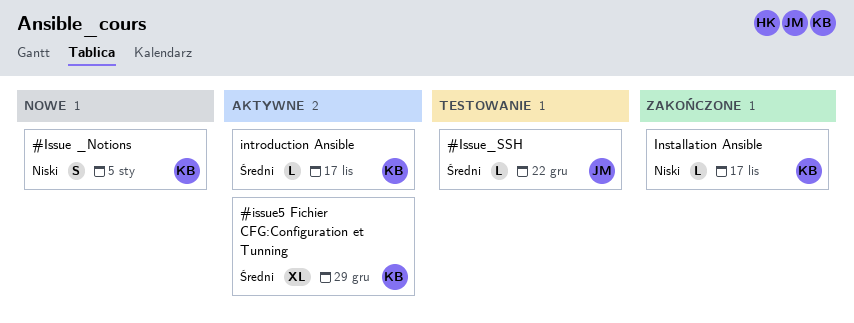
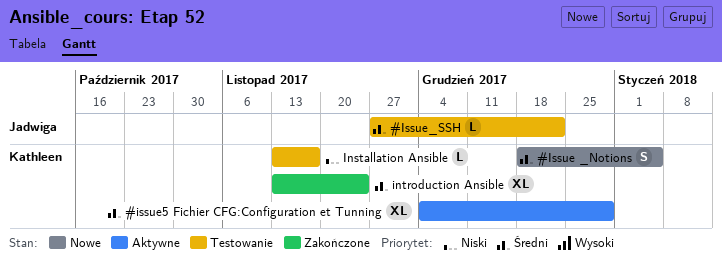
#Issue _Notions, priority: Niski -> Średni
Installation Ansible, status: Zakończone -> Testowanie
introduction Ansible, status: Aktywne -> Zakończone
introduction Ansible, estimate: L -> XL
introduction Ansible, due: Nov 17 -> Nov 24

